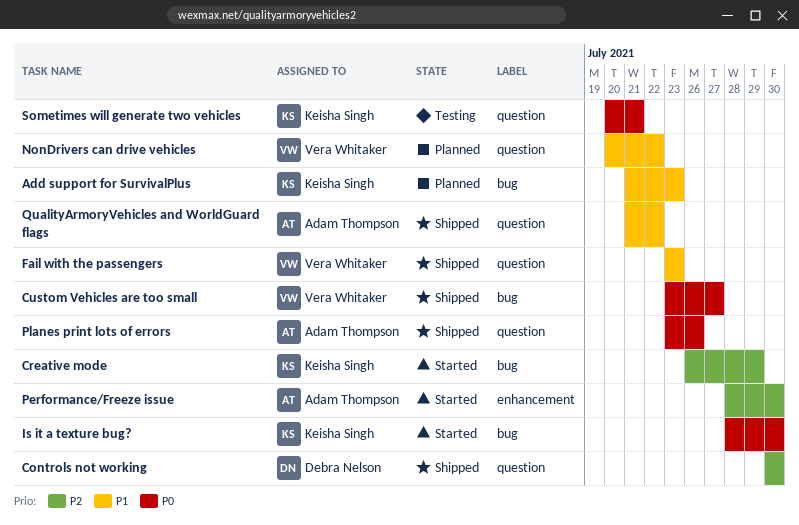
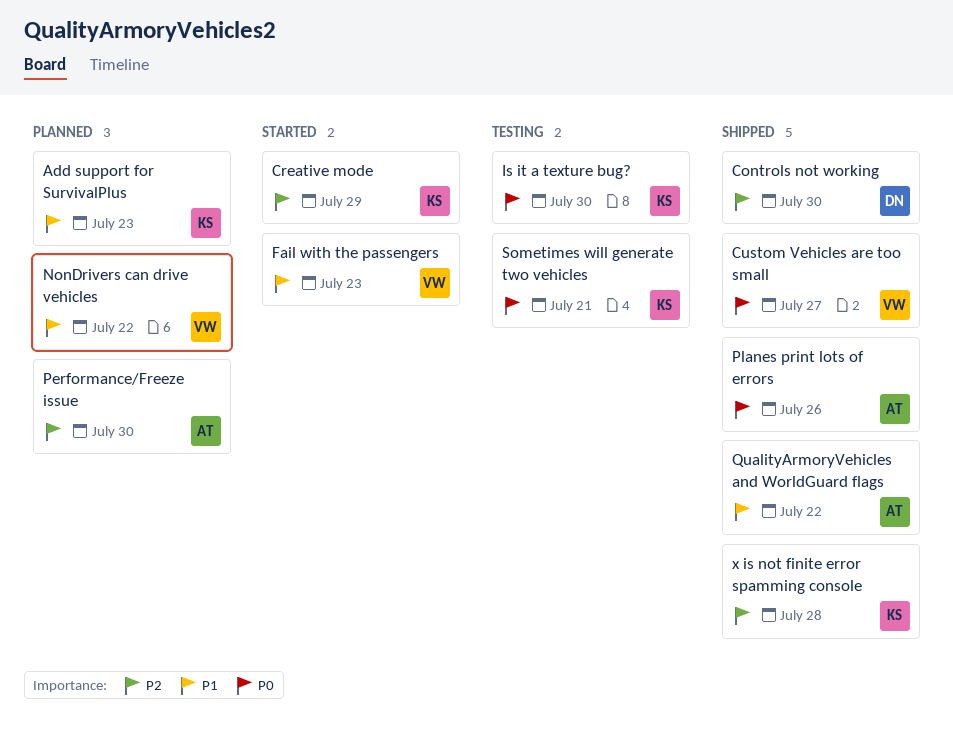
Fail with the passengers, status: Shipped -> Started
Is it a texture bug?, status: Started -> Testing
Performance/Freeze issue, status: Started -> Planned
x is not finite error spamming console: none -> present

